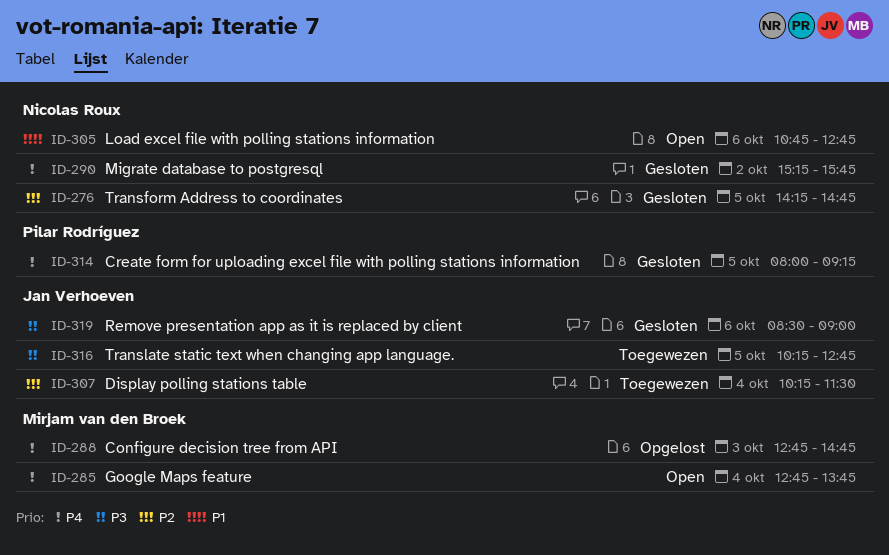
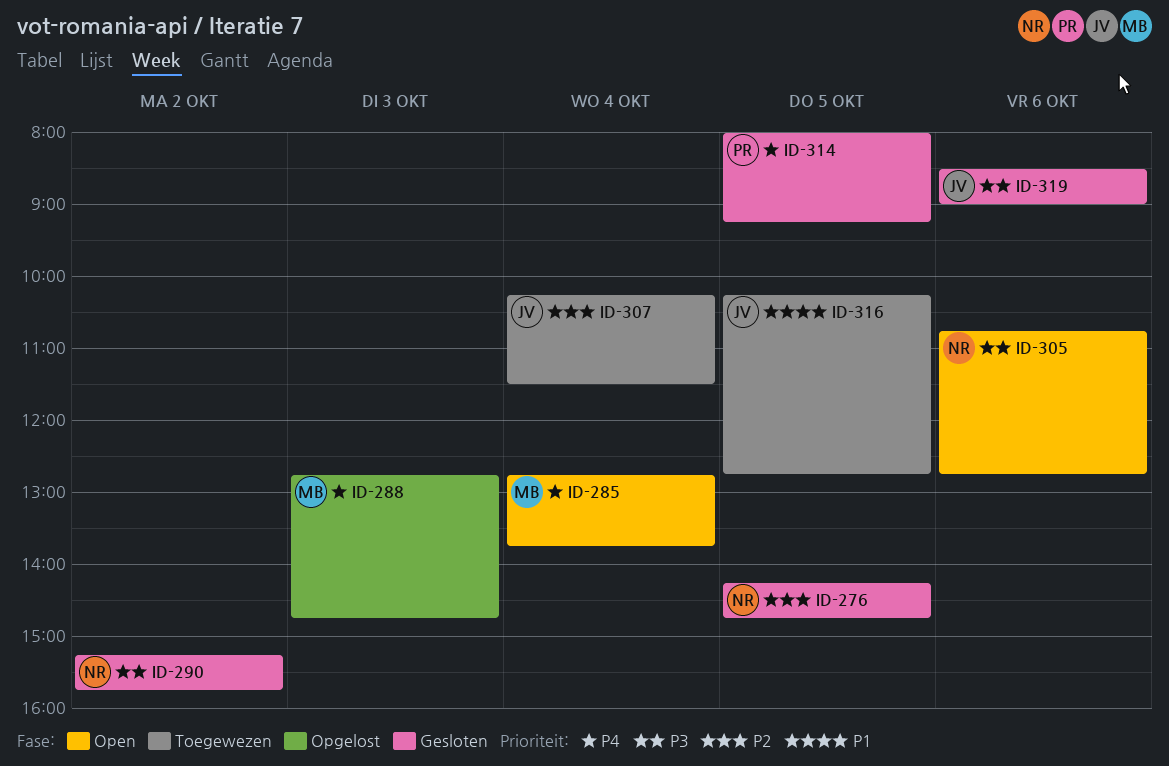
ID-290, priority: P4 -> P3
ID-305, priority: P1 -> P3
ID-316, priority: P3 -> P1

